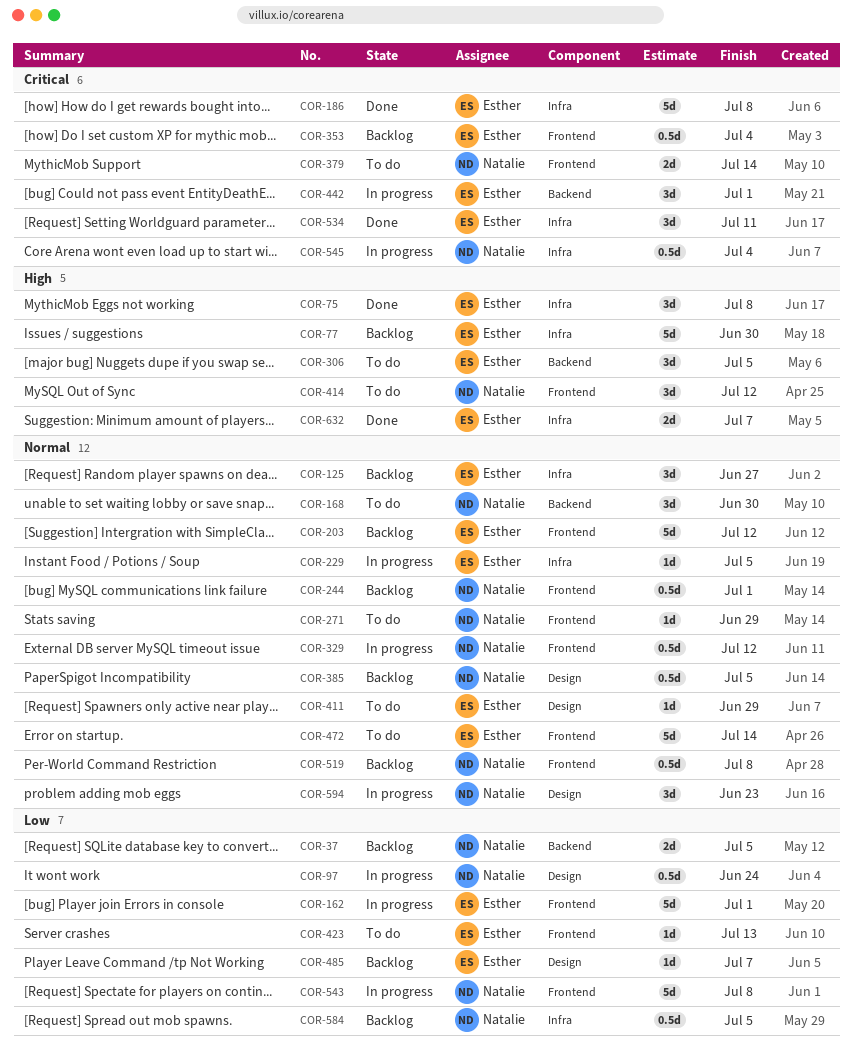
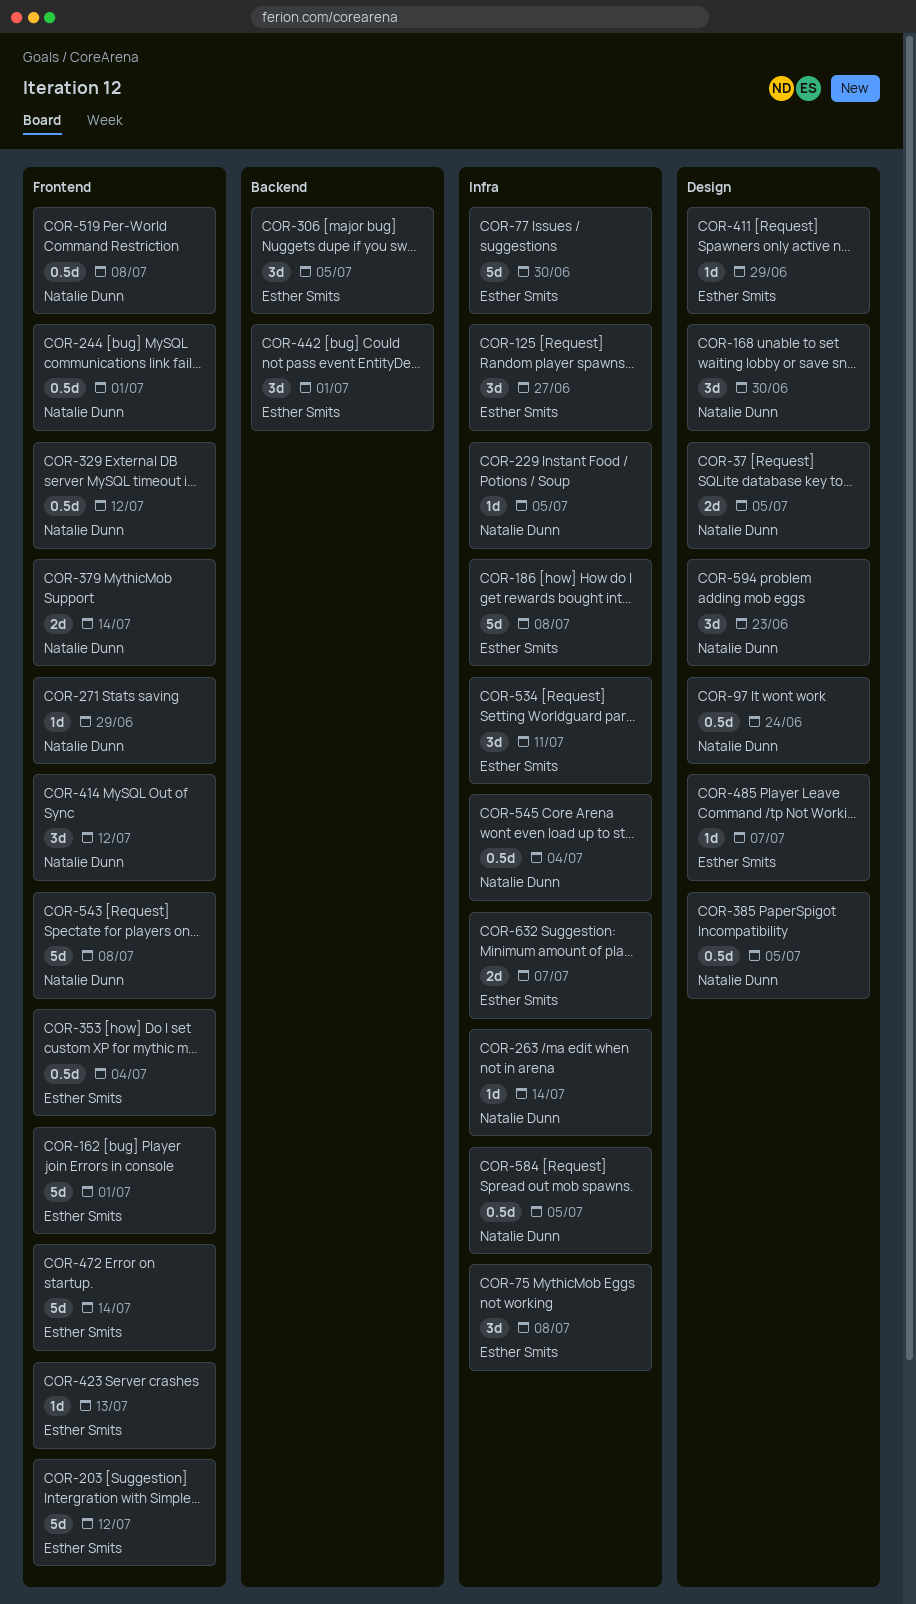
COR-37, label: Backend -> Design
COR-168, label: Backend -> Design
COR-229, owner: Esther Smits -> Natalie Dunn
COR-263: none -> present

